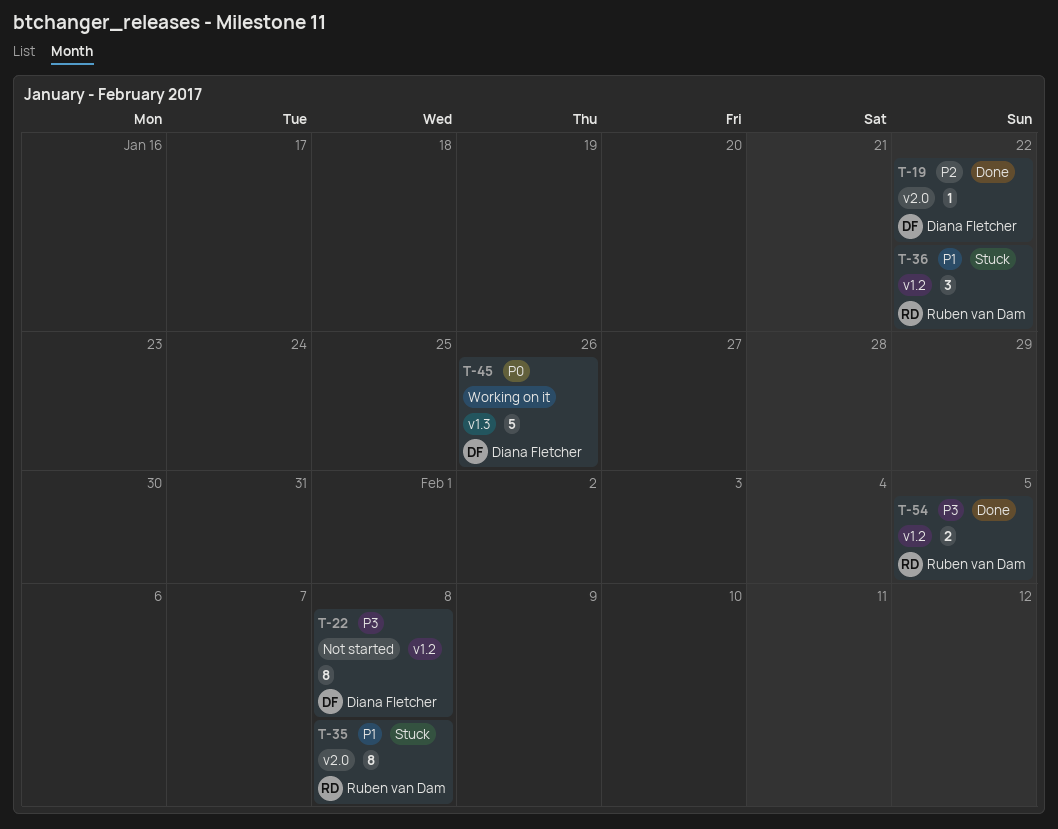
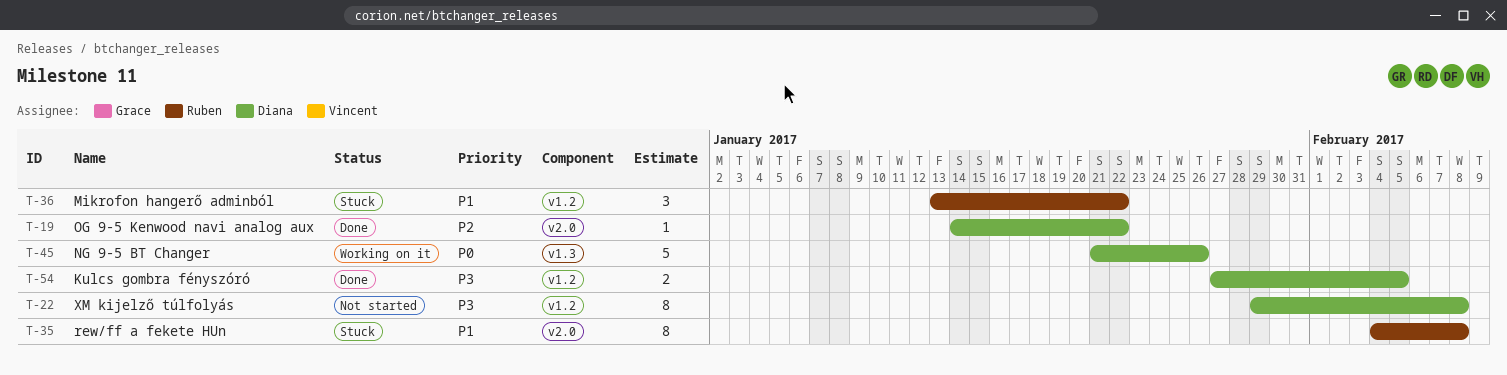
T-54, owner: Ruben van Dam -> Diana Fletcher

